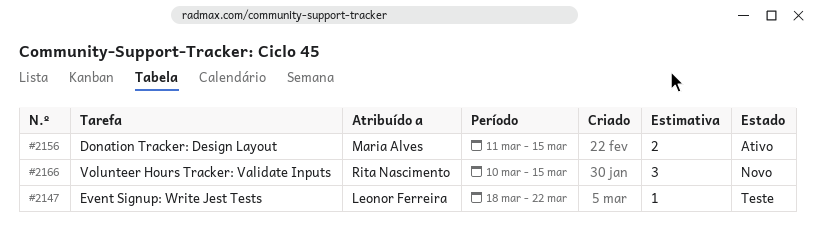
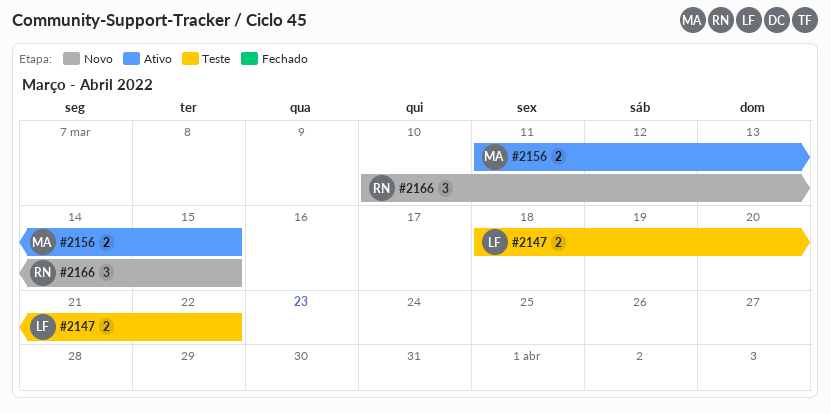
#2147, estimate: 1 -> 2

